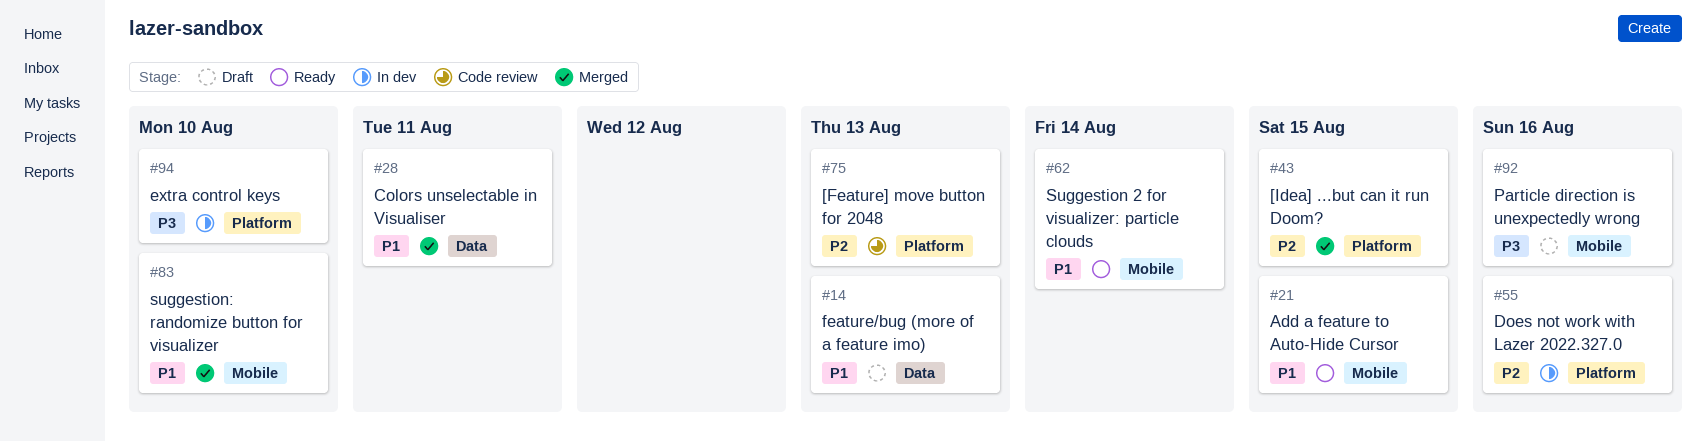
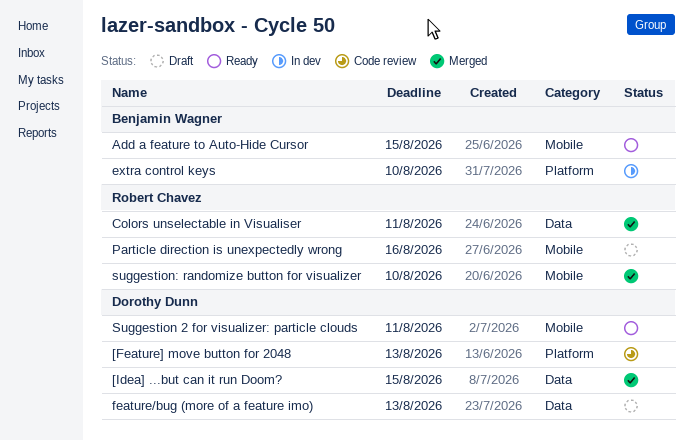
[Idea] ...but can it run Doom?, label: Platform -> Data
Does not work with Lazer 2022.327.0: present -> none
Suggestion 2 for visualizer: particle clouds, due: Aug 14 -> Aug 11

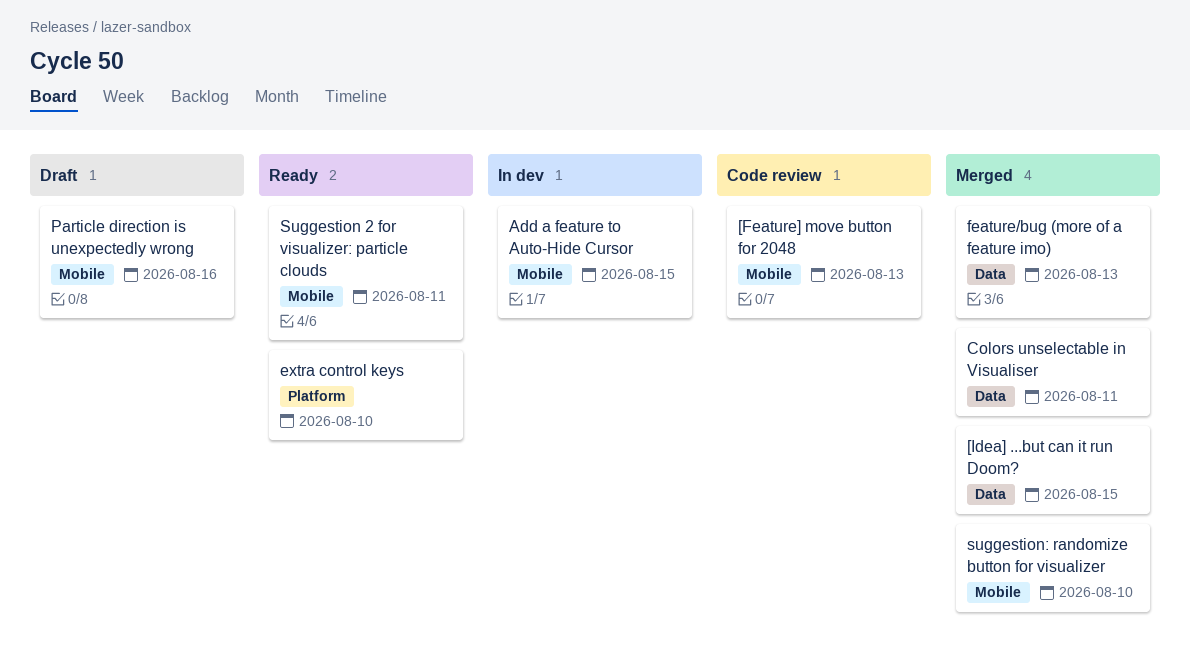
[Feature] move button for 2048, label: Platform -> Mobile
Add a feature to Auto-Hide Cursor, status: Ready -> In dev
extra control keys, status: In dev -> Ready
feature/bug (more of a feature imo), status: Draft -> Merged

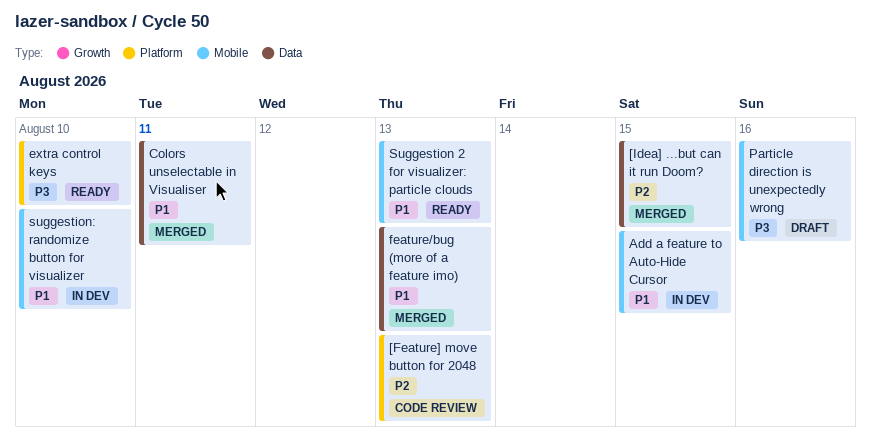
[Feature] move button for 2048, label: Mobile -> Platform
Suggestion 2 for visualizer: particle clouds, due: Aug 11 -> Aug 13
suggestion: randomize button for visualizer, status: Merged -> In dev

